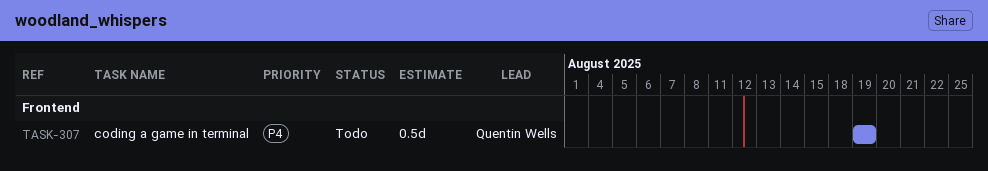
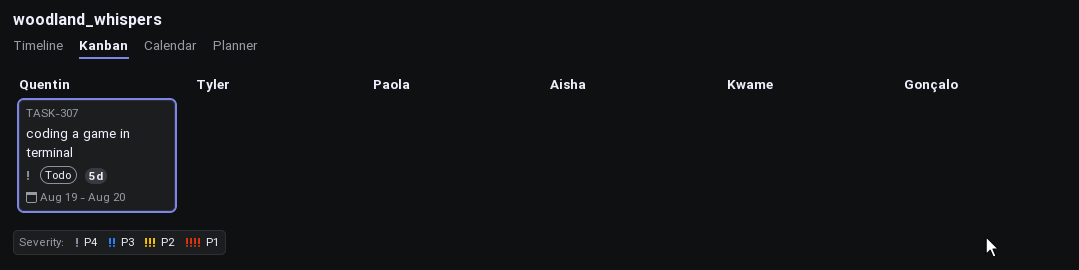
TASK-307, estimate: 0.5d -> 5d
TASK-307, due: Aug 19 -> Aug 20

